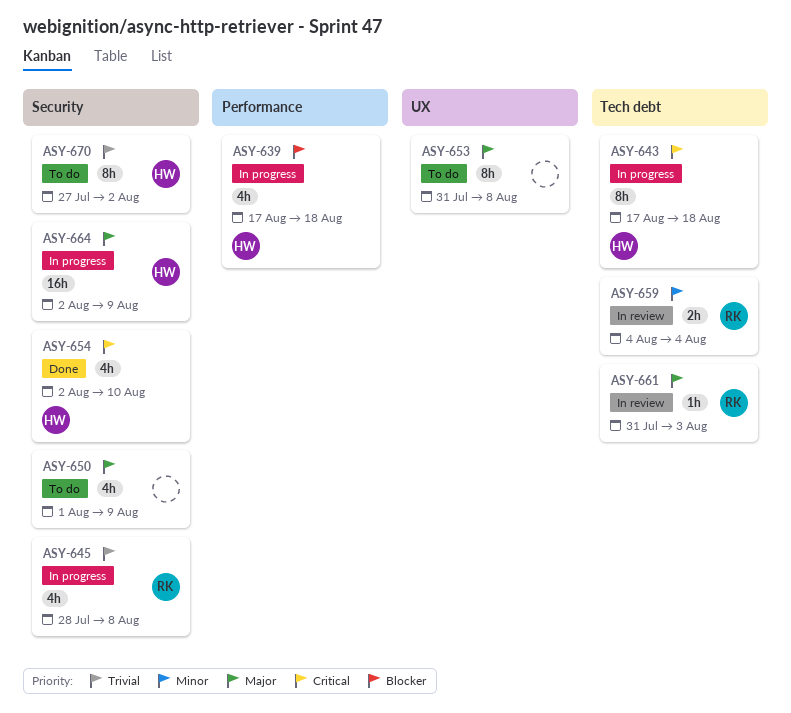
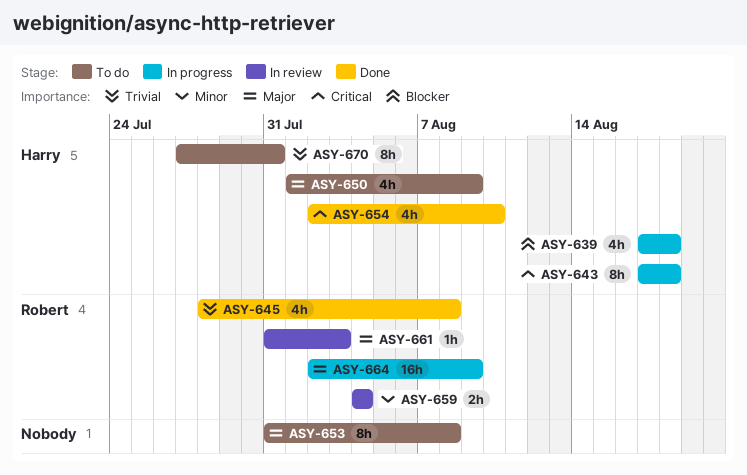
ASY-645, status: In progress -> Done
ASY-650, owner: none -> Harry
ASY-664, owner: Harry -> Robert
ASY-670, due: Aug 2 -> Jul 31

